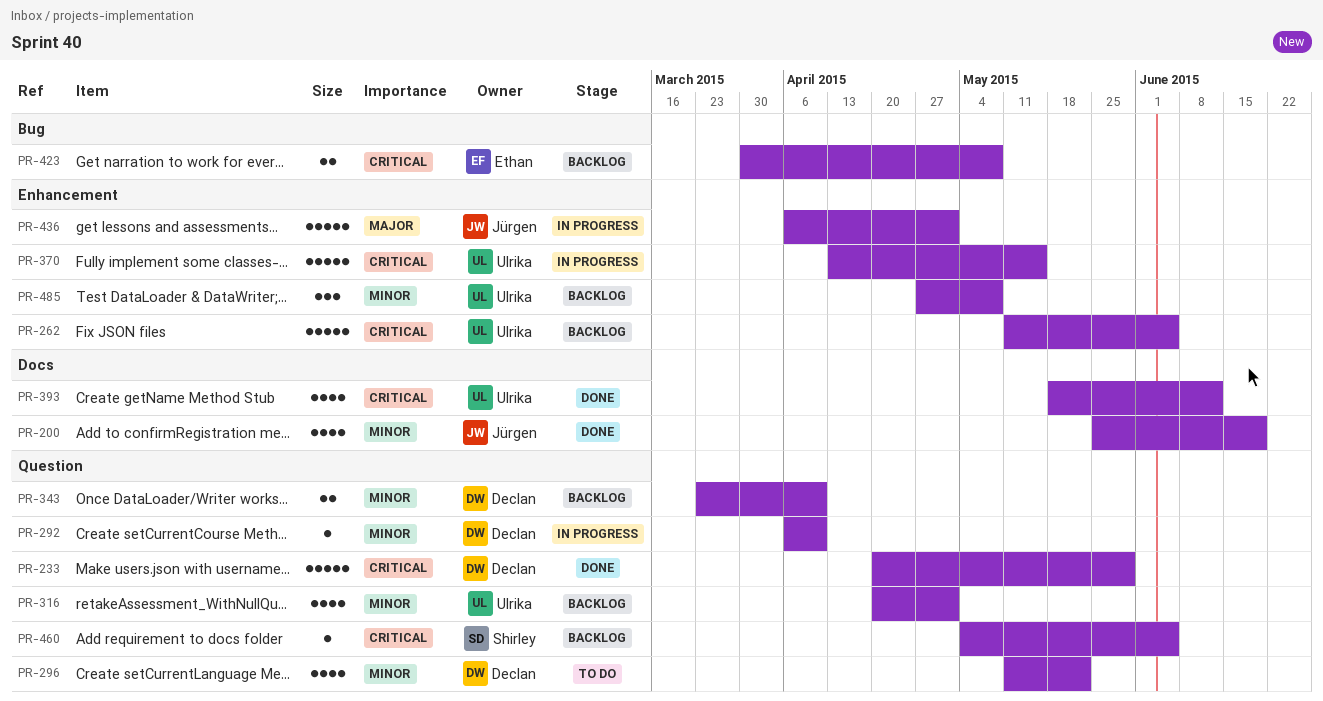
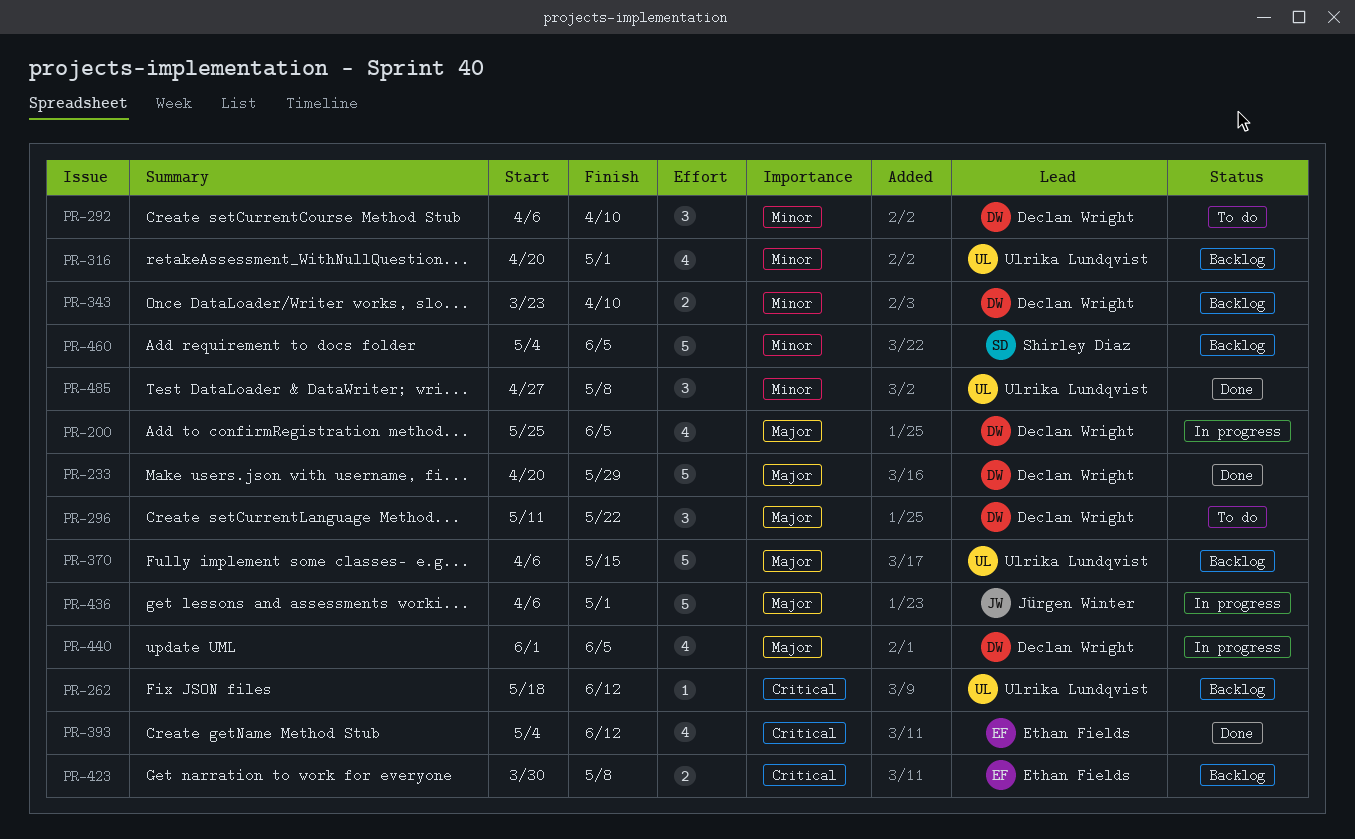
PR-200, status: Done -> In progress
PR-200, owner: Jürgen Winter -> Declan Wright
PR-200, priority: Minor -> Major
PR-200, due: Jun 19 -> Jun 5
PR-233, priority: Critical -> Major
PR-262, estimate: 5 -> 1
PR-262, start: May 11 -> May 18
PR-262, due: Jun 5 -> Jun 12
PR-292, status: In progress -> To do
PR-292, estimate: 1 -> 3
PR-296, priority: Minor -> Major
PR-296, estimate: 4 -> 3
PR-370, status: In progress -> Backlog
PR-370, priority: Critical -> Major
PR-370, start: Apr 13 -> Apr 6
PR-393, owner: Ulrika Lundqvist -> Ethan Fields
PR-393, start: May 18 -> May 4
PR-440: none -> present
PR-460, priority: Critical -> Minor
PR-460, estimate: 1 -> 5
PR-485, status: Backlog -> Done

